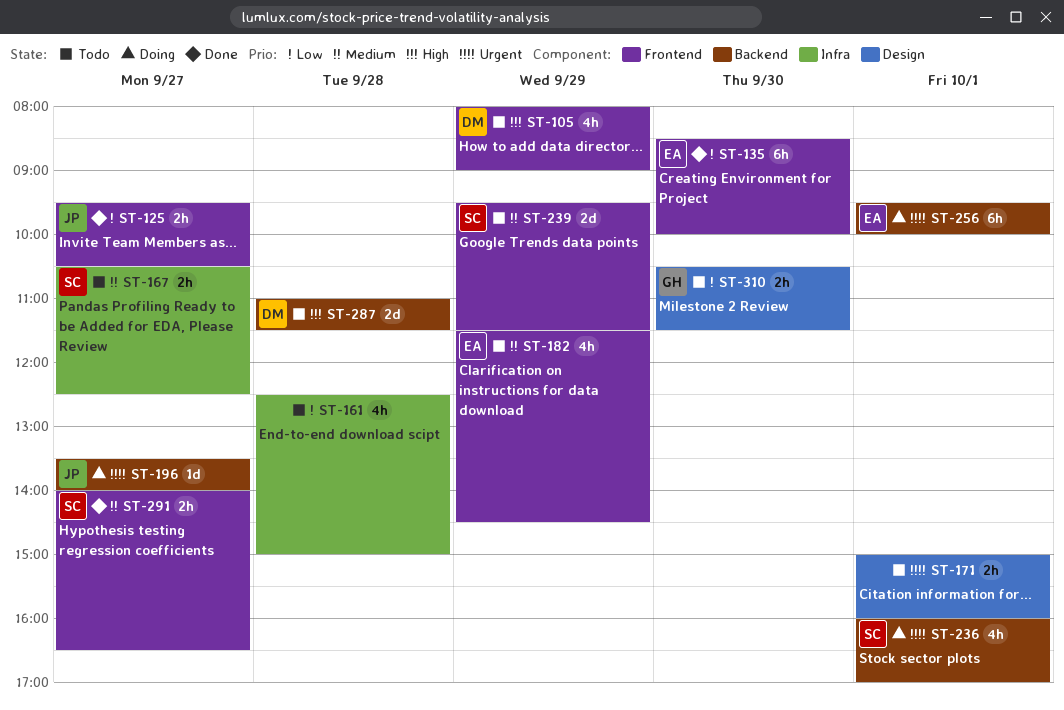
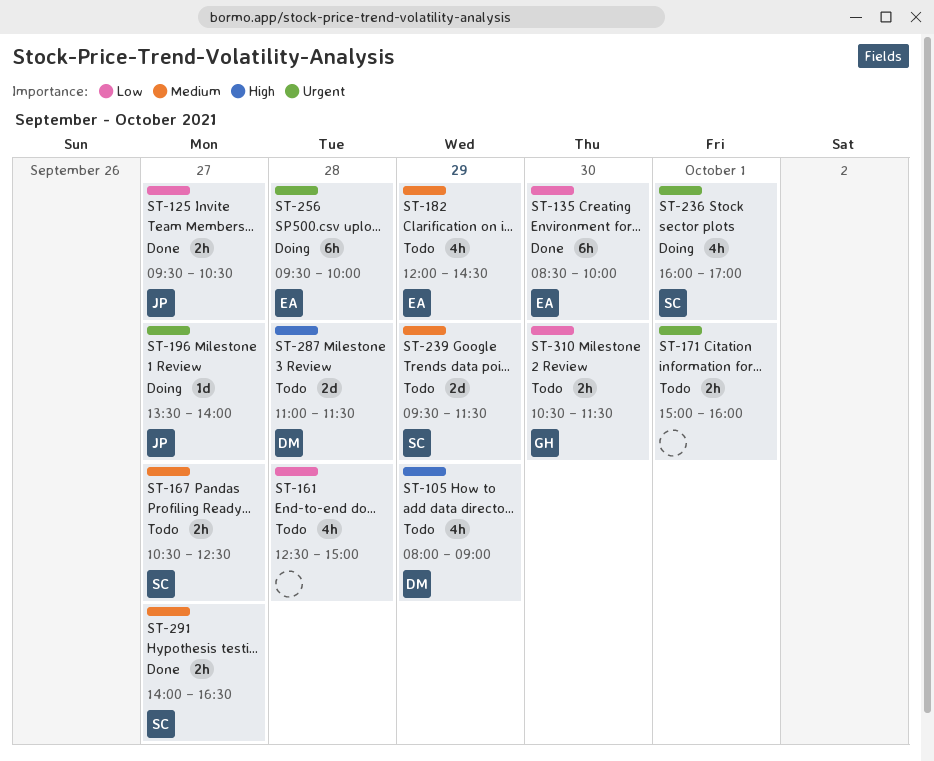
ST-182, begins: 11:30 -> 12:00
ST-256, day: Oct 1 -> Sep 28

